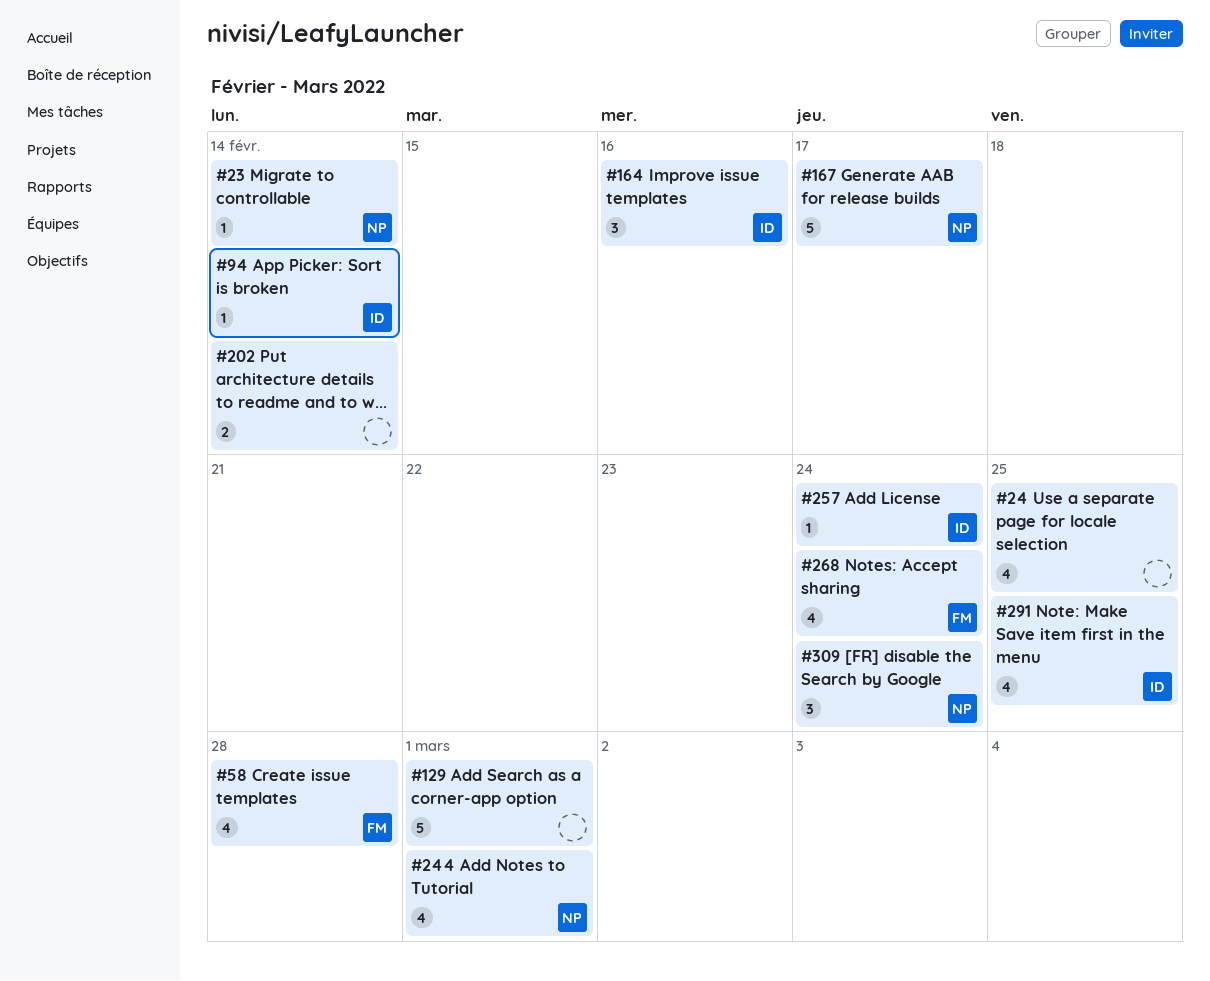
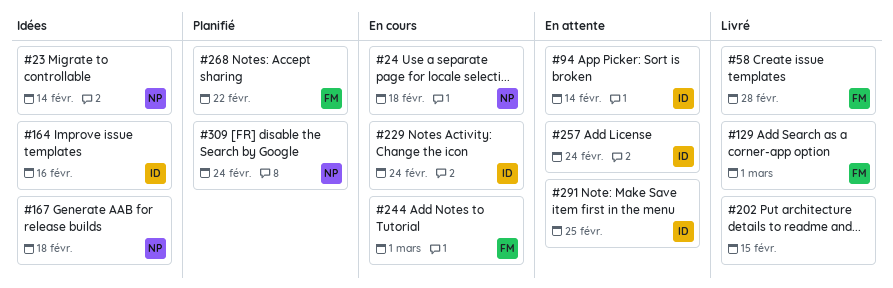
#24, owner: none -> NP
#24, due: Feb 25 -> Feb 18
#129, owner: none -> FM
#167, due: Feb 17 -> Feb 18
#202, due: Feb 14 -> Feb 15
#229: none -> present
#244, owner: NP -> FM
#268, due: Feb 24 -> Feb 22

